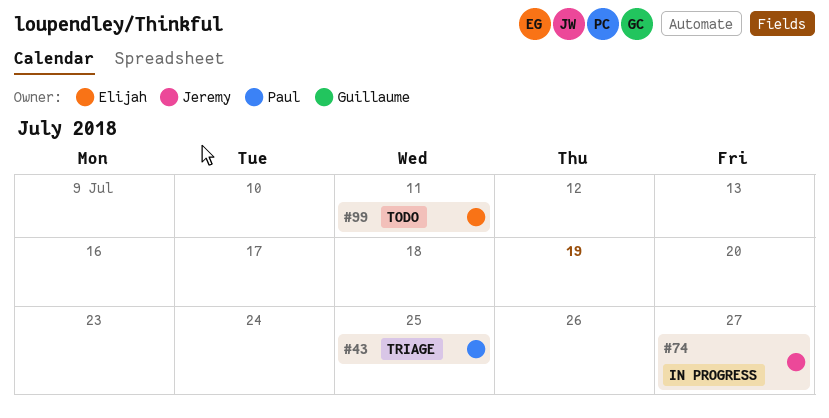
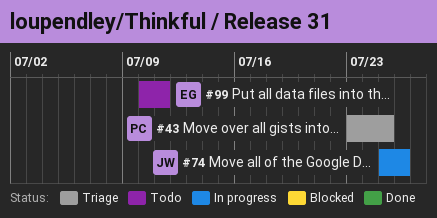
#74, due: Jul 27 -> Jul 26

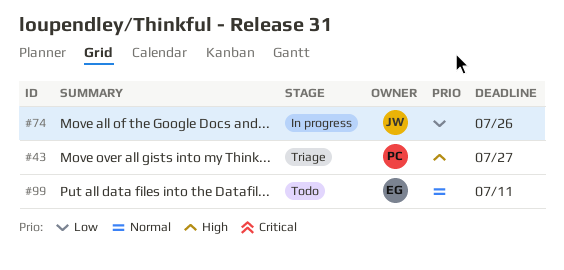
#43, due: Jul 25 -> Jul 27

